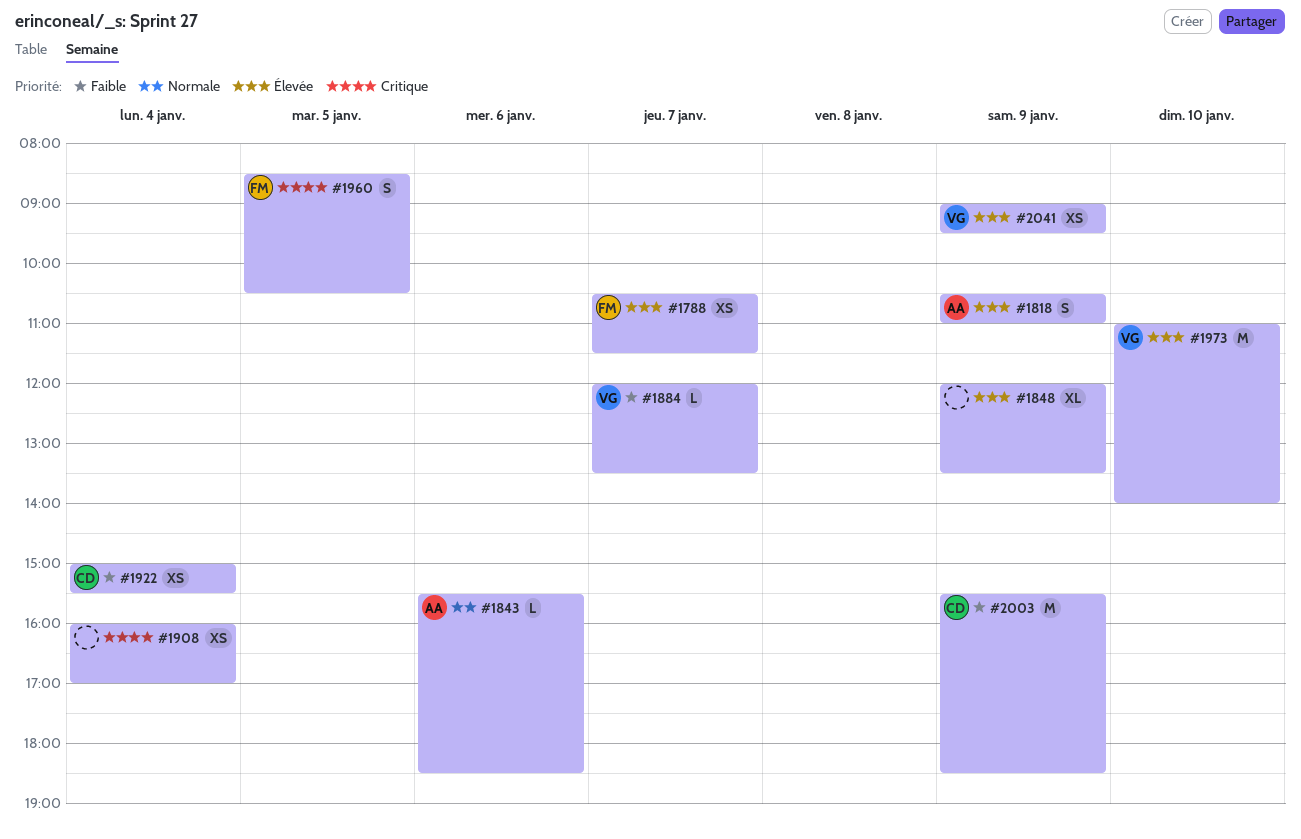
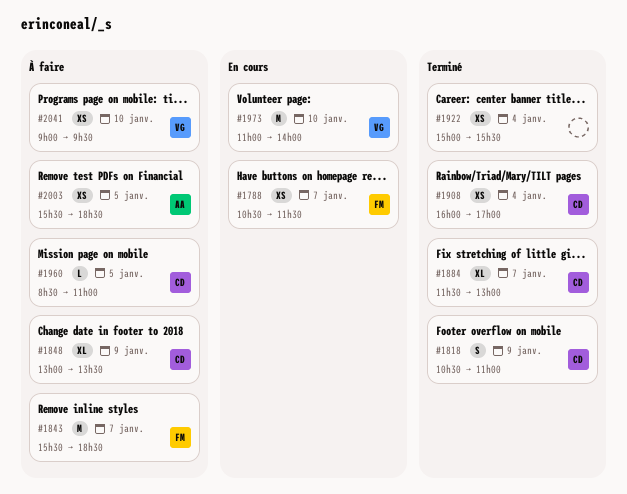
#1818, owner: AA -> CD
#1843, owner: AA -> FM
#1843, estimate: L -> M
#1843, day: Jan 6 -> Jan 7
#1848, owner: none -> CD
#1848, begins: 12:00 -> 13:00
#1884, owner: VG -> CD
#1884, estimate: L -> XL
#1884, begins: 12:00 -> 11:30
#1884, ends: 13:30 -> 13:00
#1908, owner: none -> CD
#1922, owner: CD -> none
#1960, owner: FM -> CD
#1960, estimate: S -> L
#1960, ends: 10:30 -> 11:00
#2003, owner: CD -> AA
#2003, estimate: M -> XS
#2003, day: Jan 9 -> Jan 5
#2041, day: Jan 9 -> Jan 10

